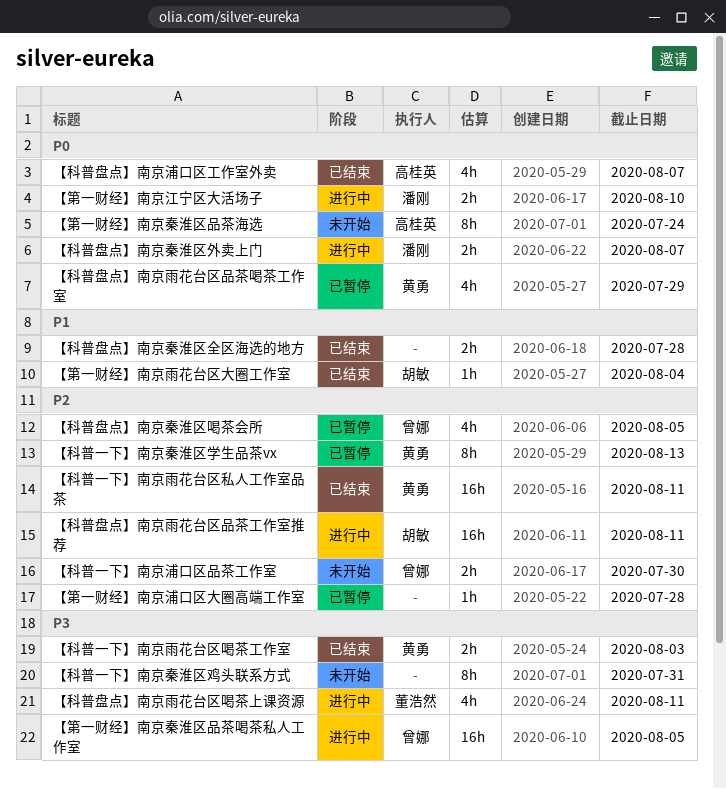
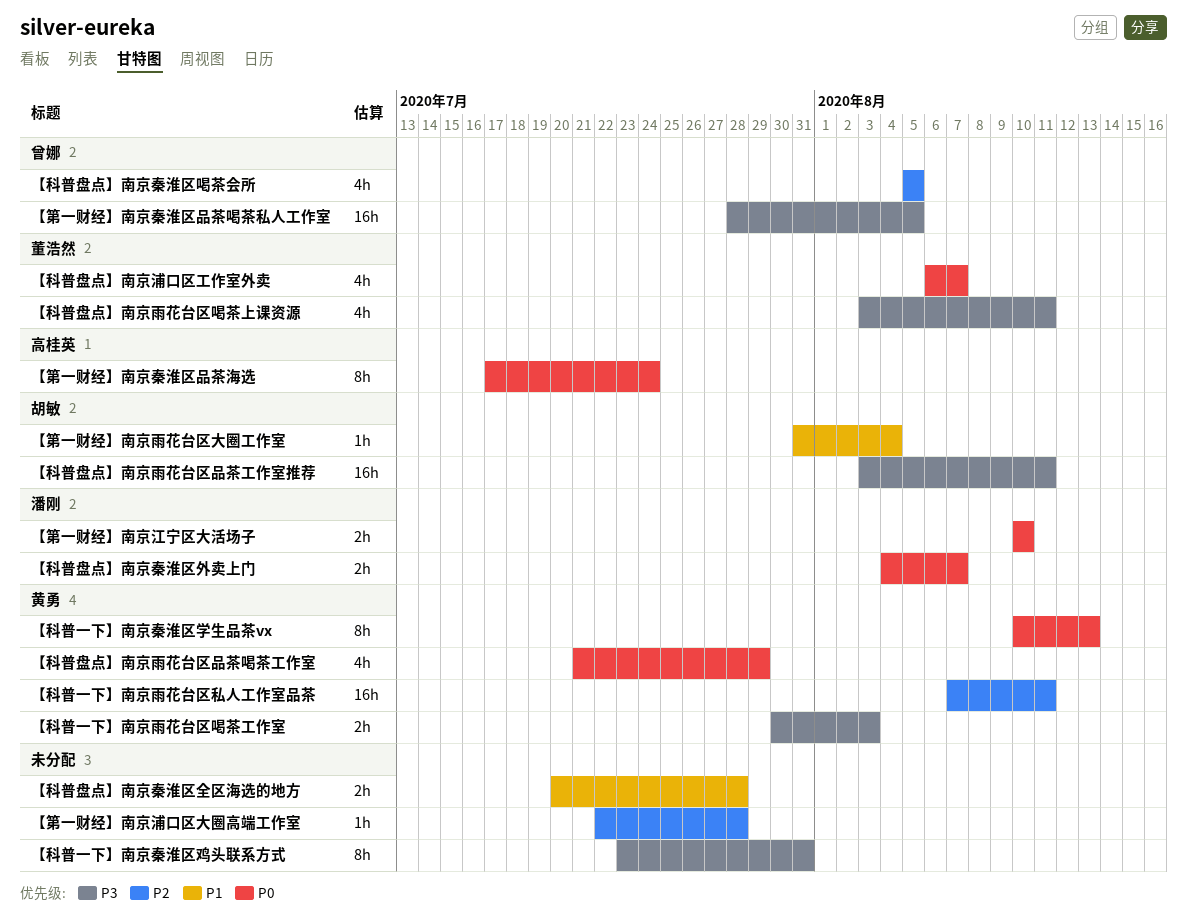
【科普一下】南京浦口区品茶工作室: present -> none
【科普一下】南京秦淮区学生品茶vx, priority: P2 -> P0
【科普盘点】南京浦口区工作室外卖, owner: 高桂英 -> 董浩然
【科普盘点】南京雨花台区品茶工作室推荐, priority: P2 -> P3

